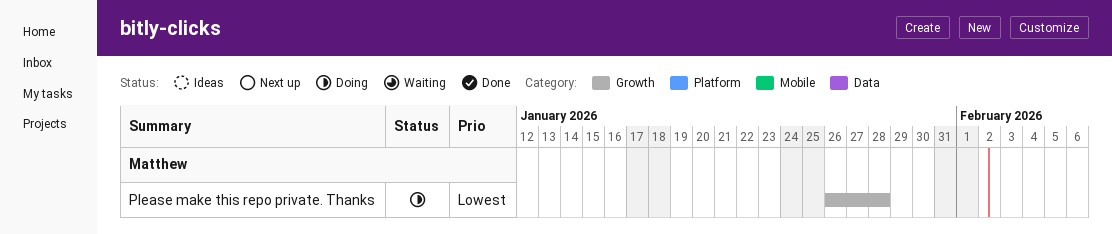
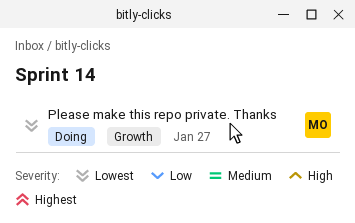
Please make this repo private. Thanks, due: Jan 28 -> Jan 27

